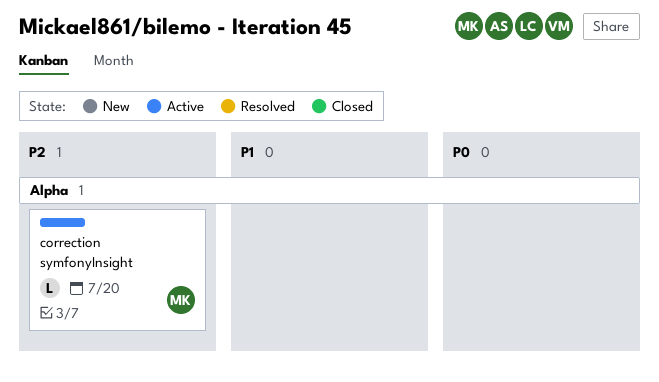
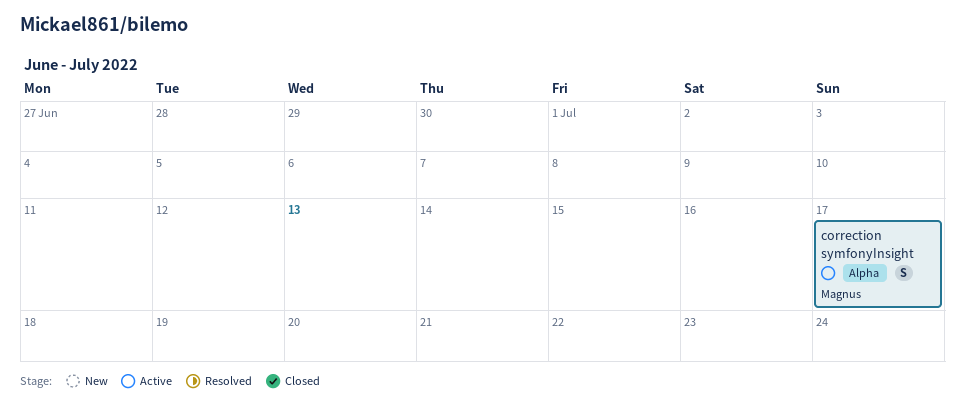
correction symfonyInsight, estimate: L -> S
correction symfonyInsight, due: Jul 20 -> Jul 17

